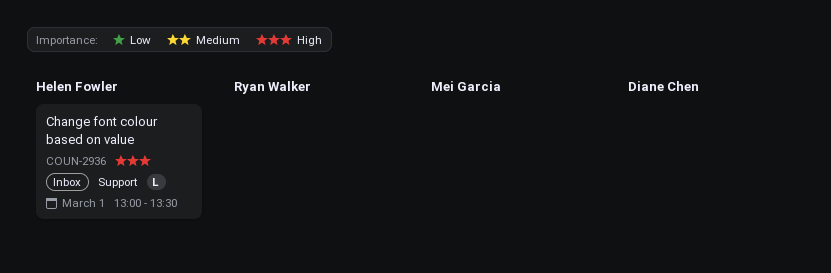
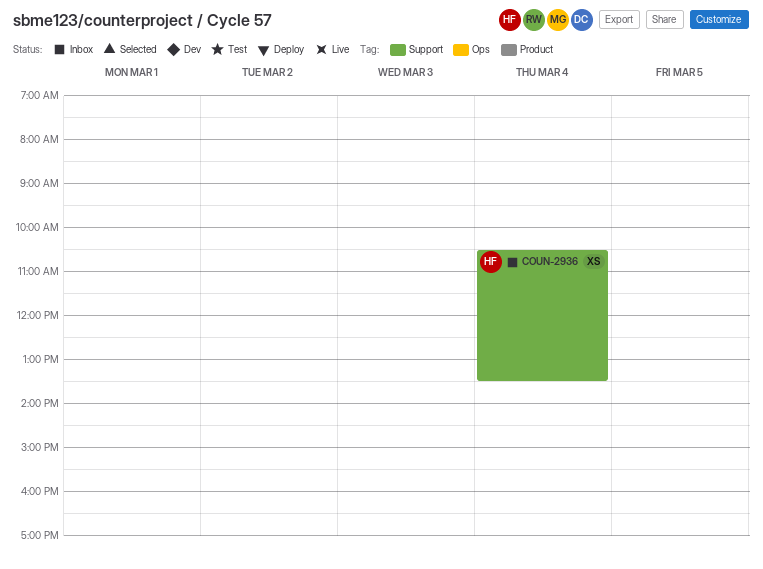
COUN-2936, estimate: L -> XS
COUN-2936, day: Mar 1 -> Mar 4
COUN-2936, begins: 13:00 -> 10:30

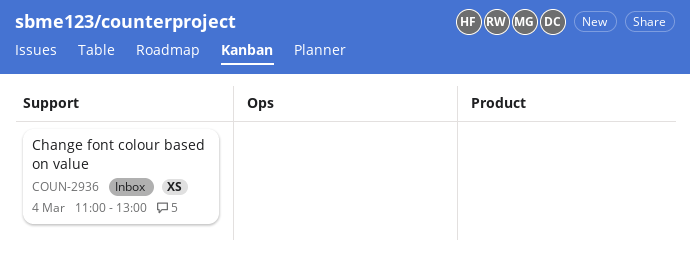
COUN-2936, begins: 10:30 -> 11:00
COUN-2936, ends: 13:30 -> 13:00

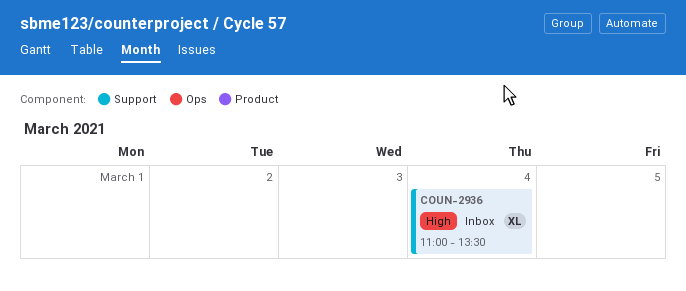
COUN-2936, estimate: XS -> XL
COUN-2936, ends: 13:00 -> 13:30

